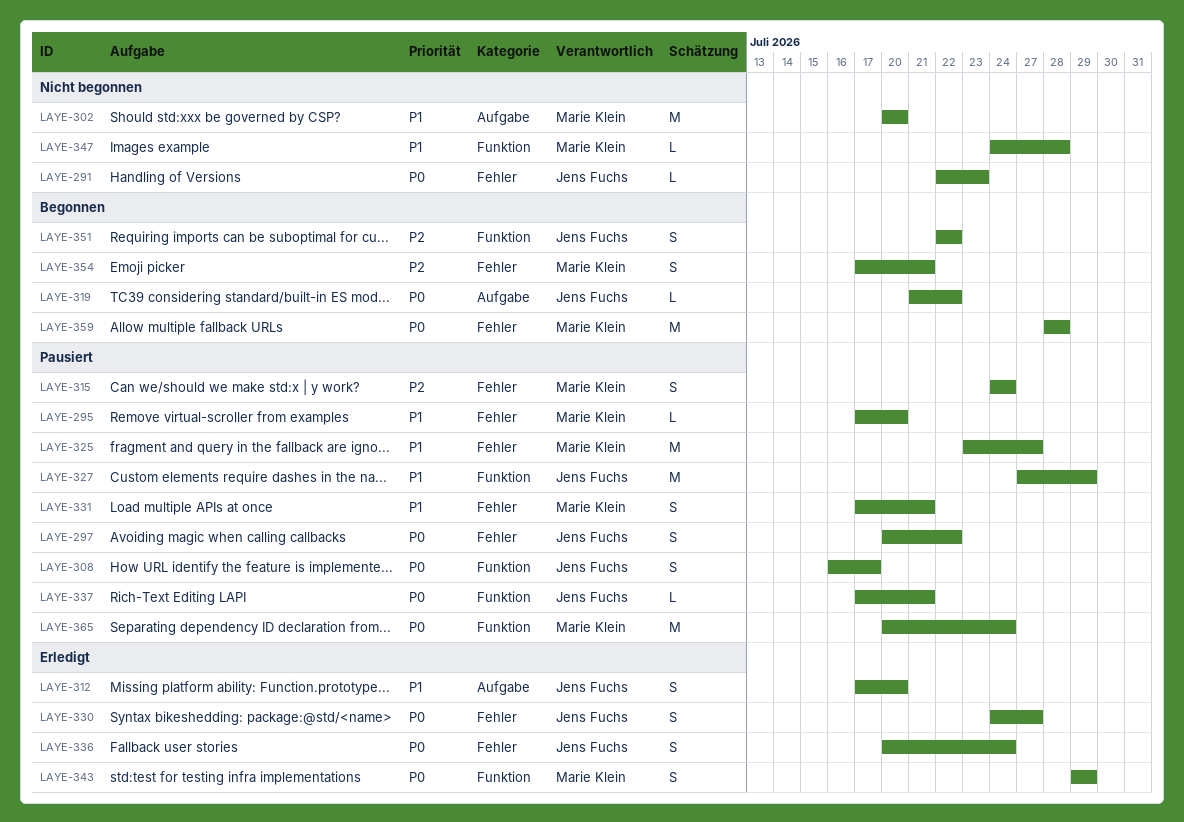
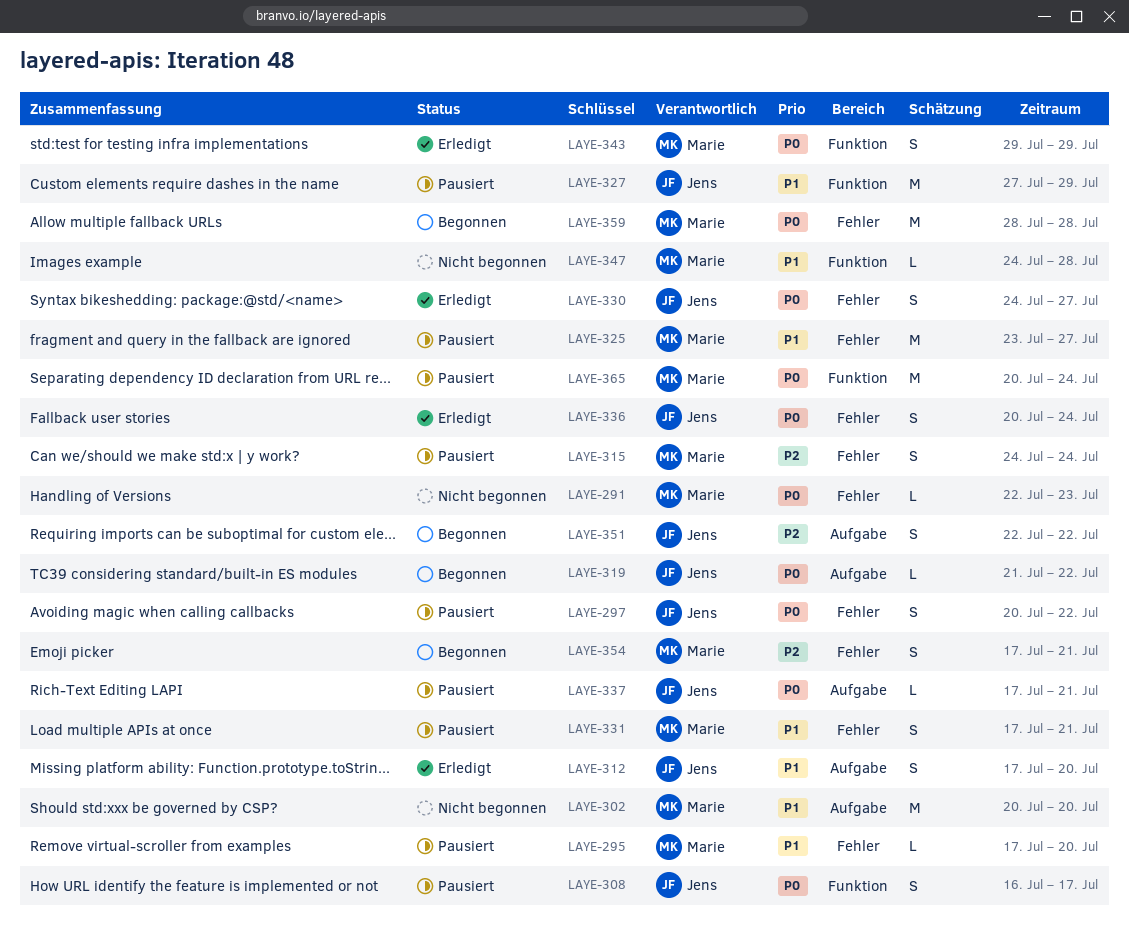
LAYE-291, owner: Jens Fuchs -> Marie Klein
LAYE-337, label: Funktion -> Aufgabe
LAYE-351, label: Funktion -> Aufgabe

